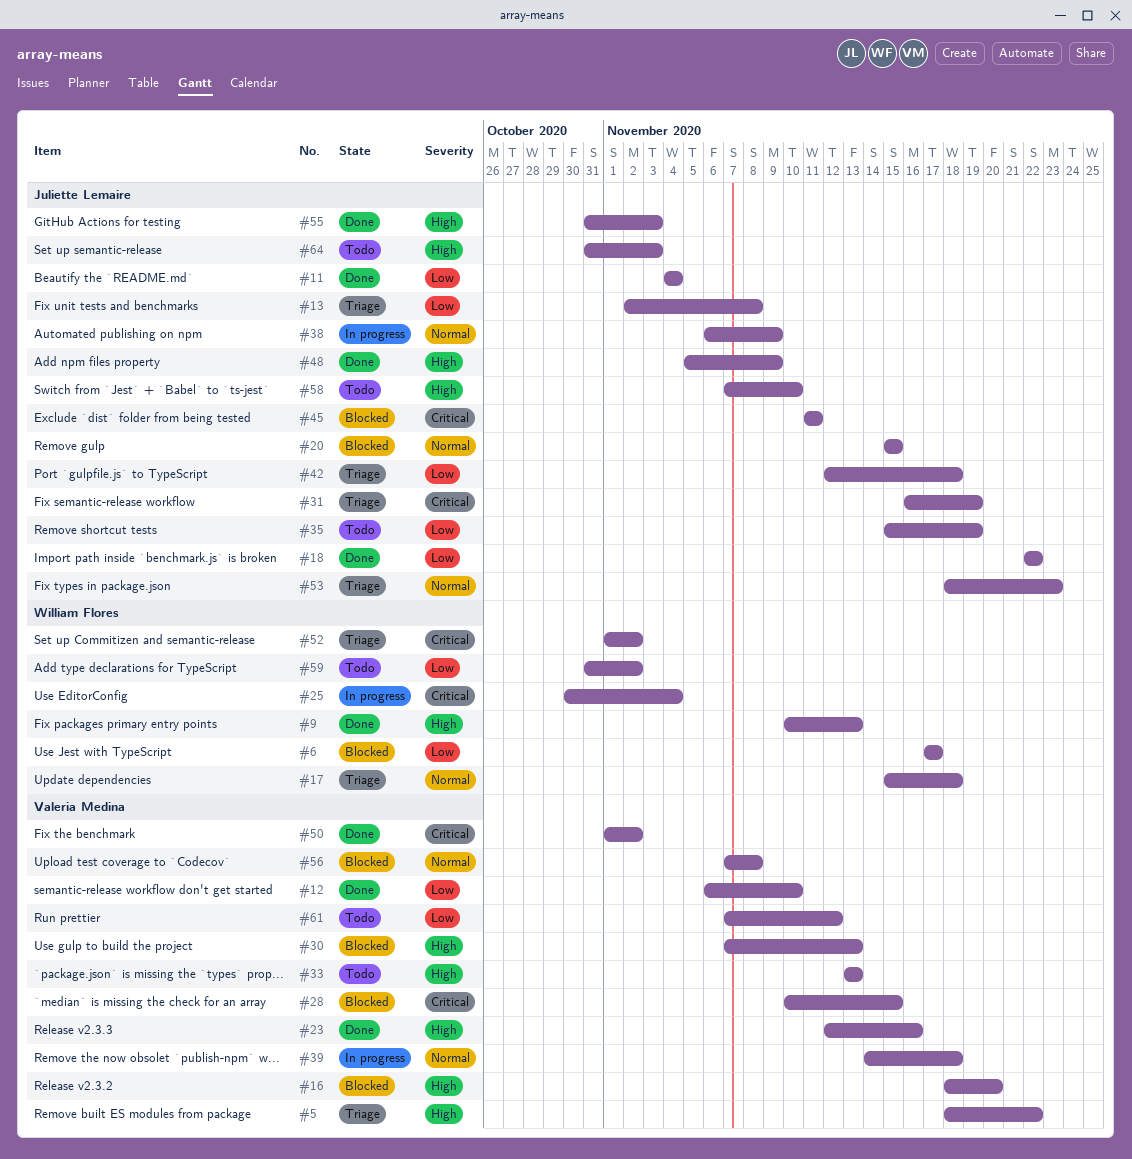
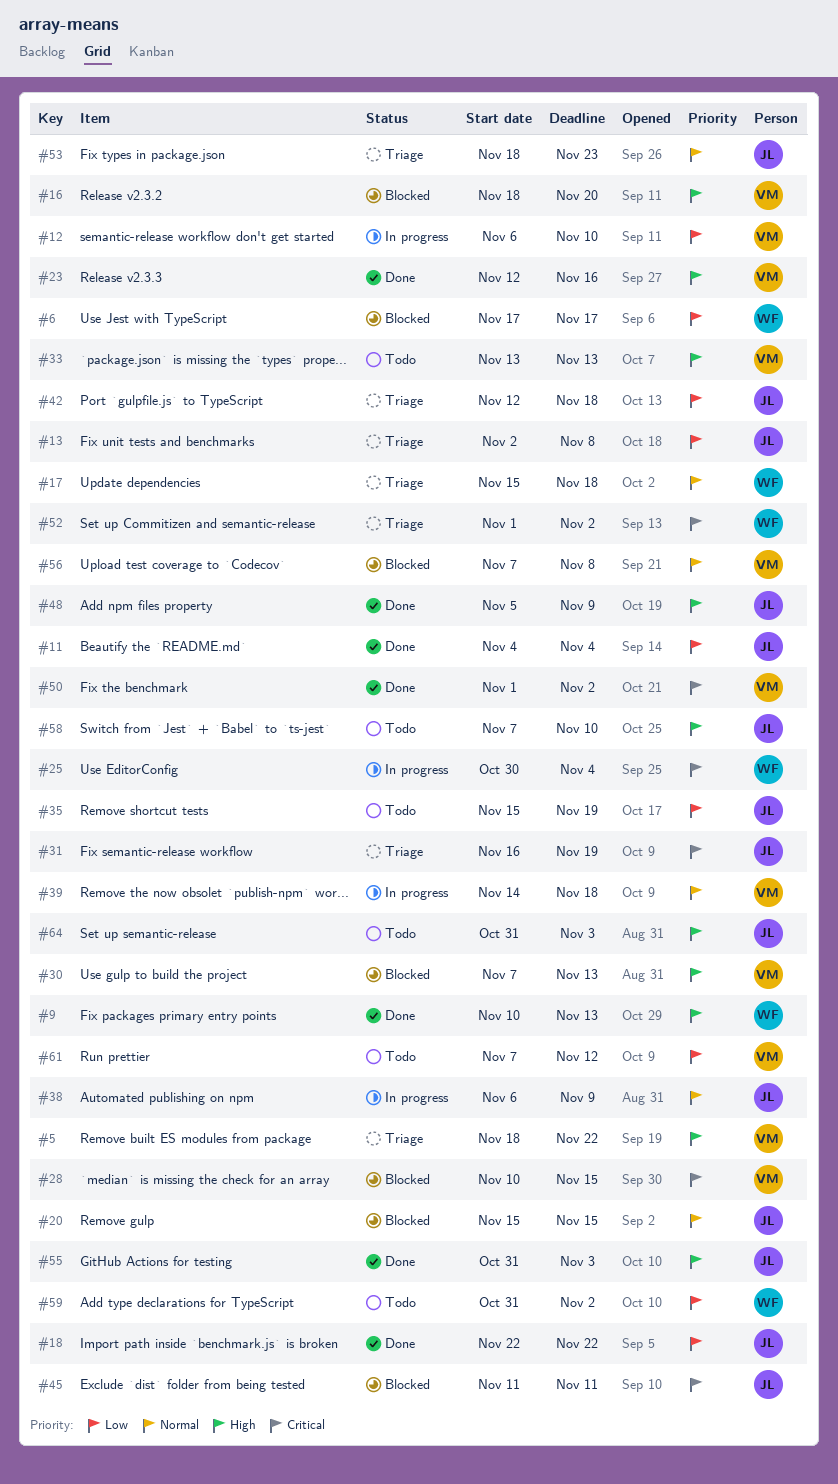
#12, status: Done -> In progress

